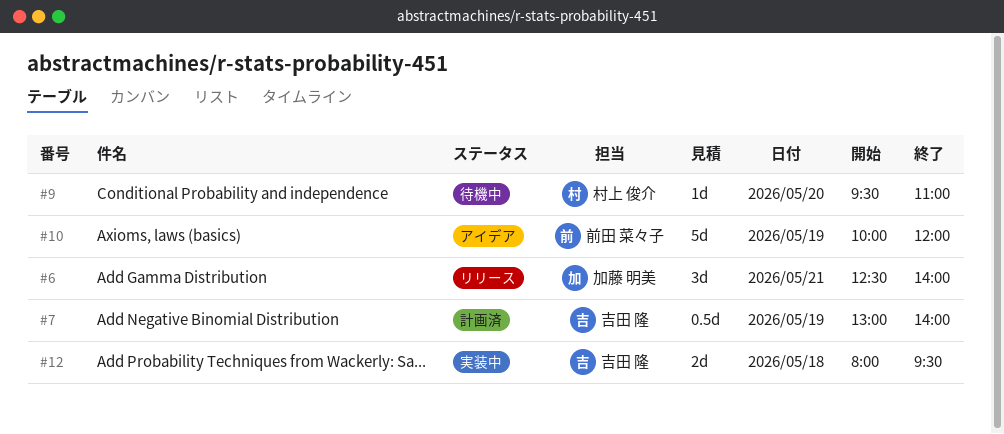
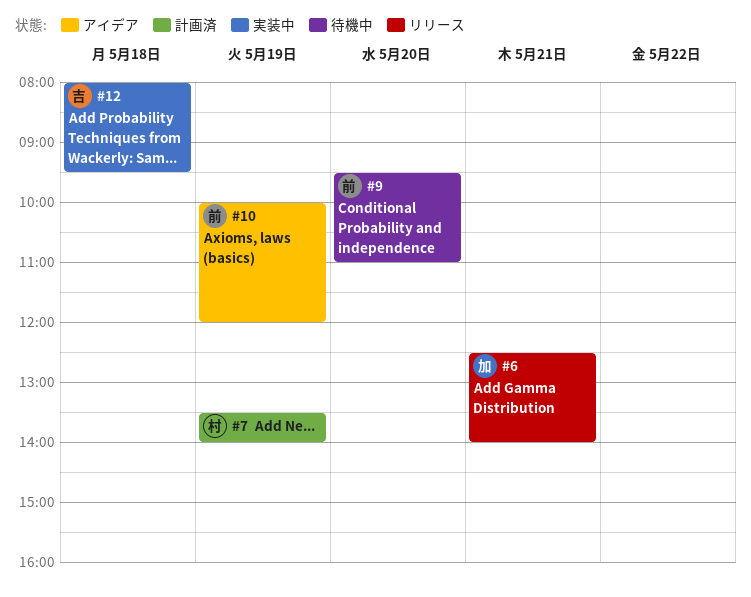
#7, owner: 吉田 隆 -> 村上 俊介
#7, begins: 13:00 -> 13:30
#9, owner: 村上 俊介 -> 前田 菜々子

